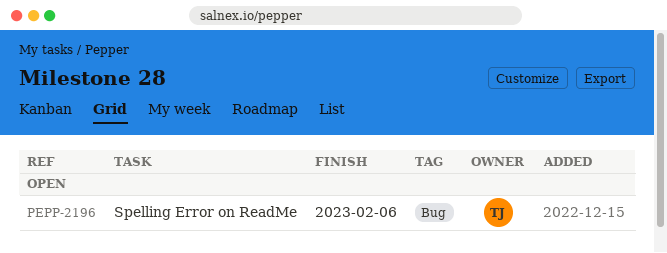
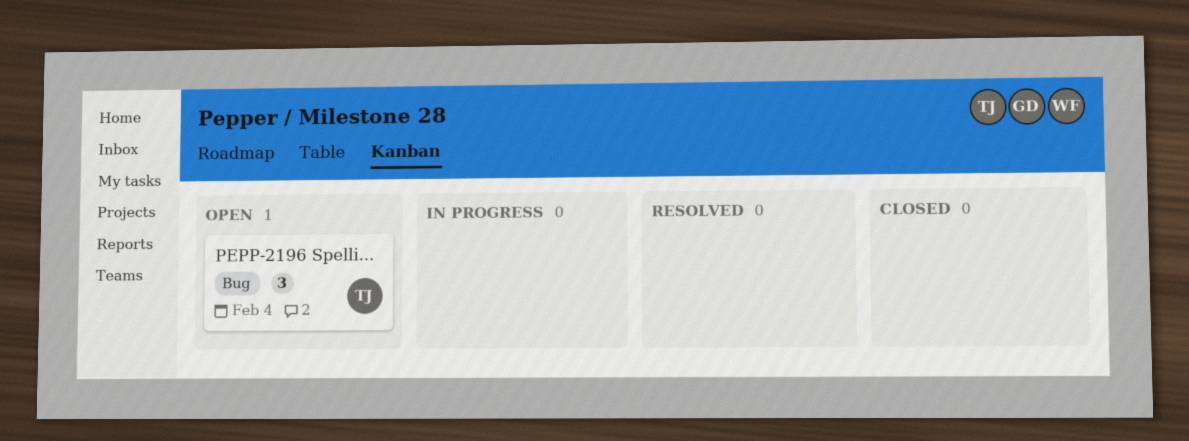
PEPP-2196, due: Feb 6 -> Feb 4

